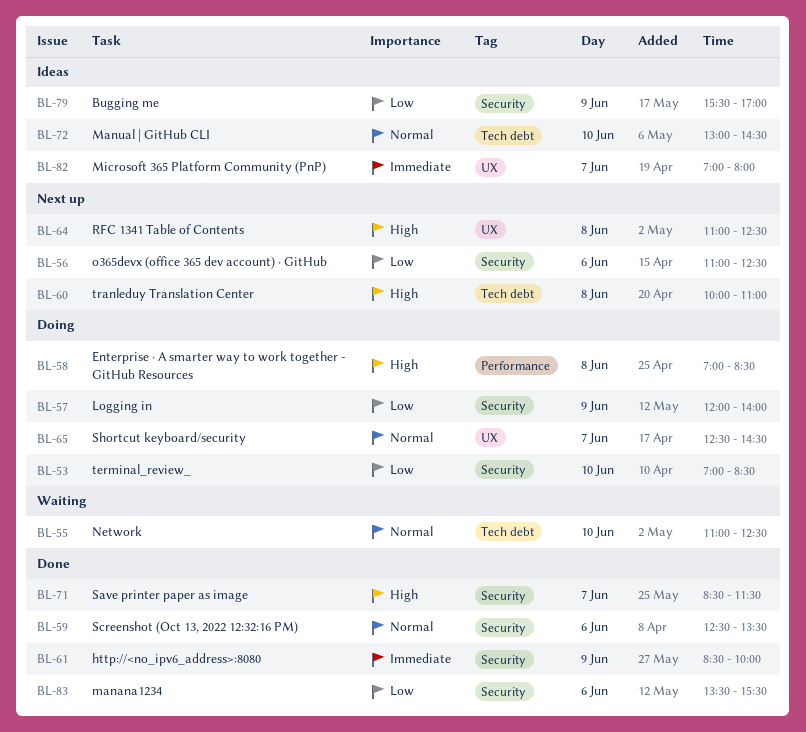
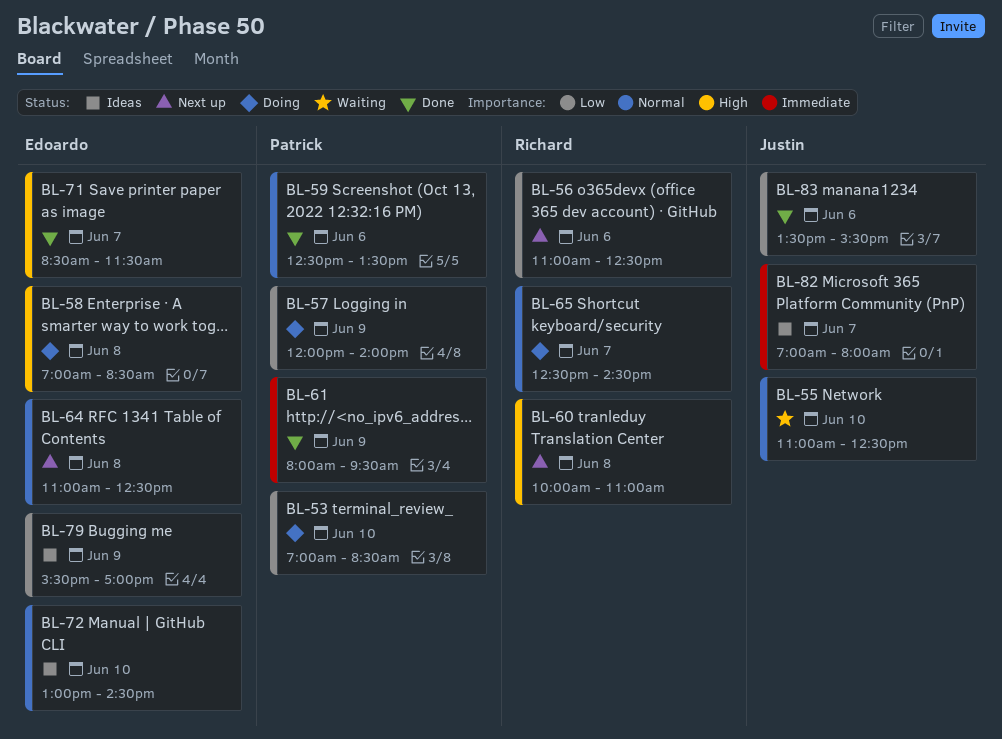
BL-61, begins: 08:30 -> 08:00
BL-61, ends: 10:00 -> 09:30
BL-64, priority: High -> Normal

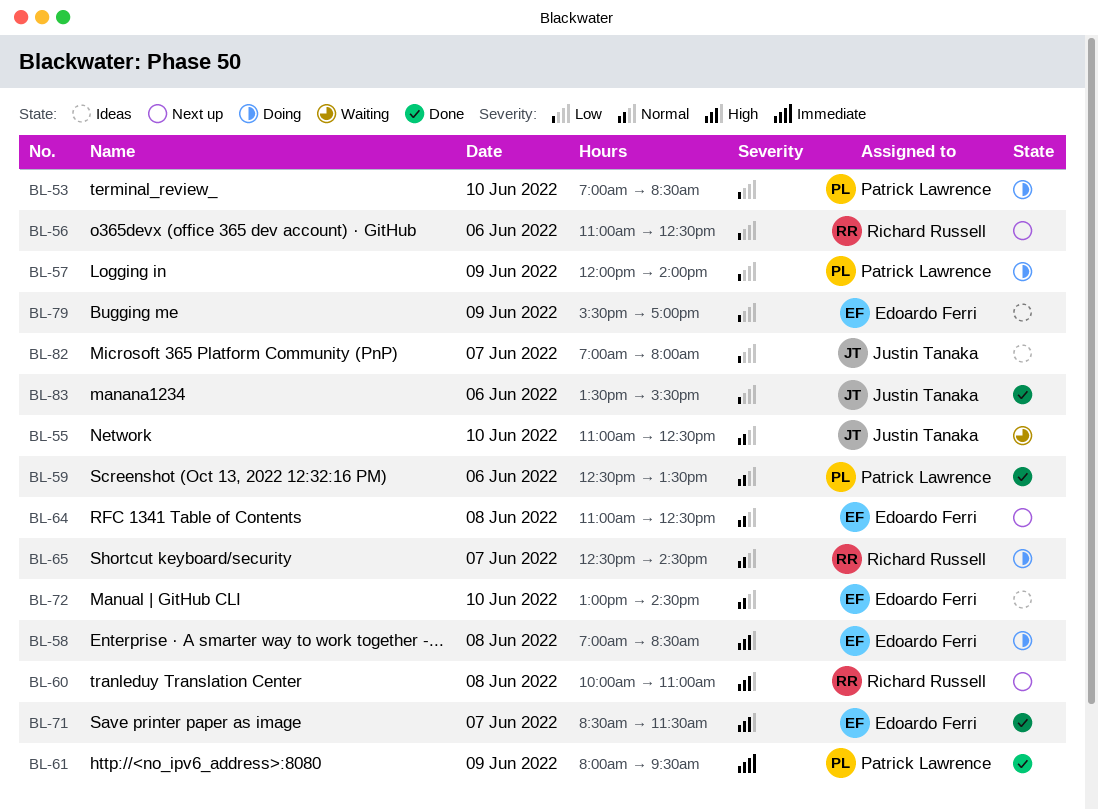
BL-82, priority: Immediate -> Low

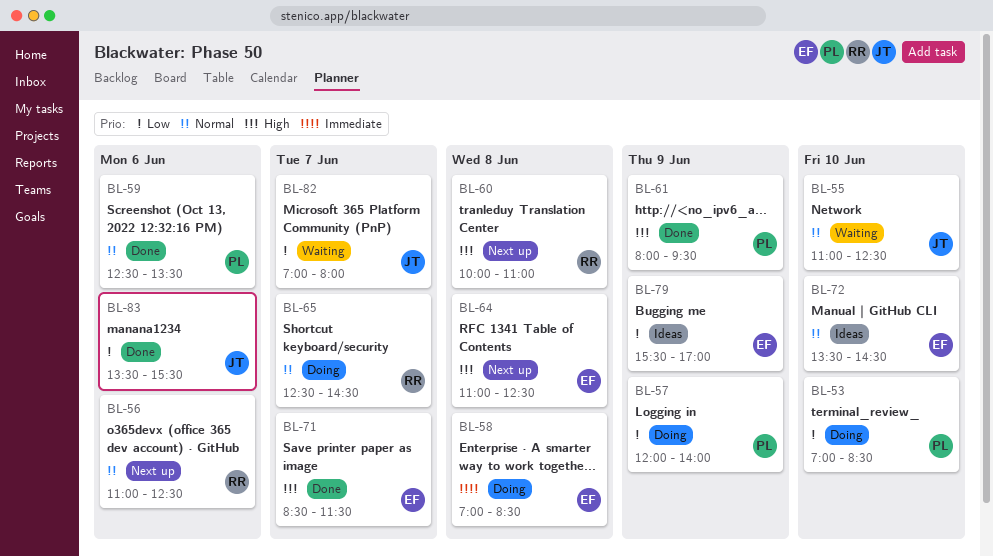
BL-56, priority: Low -> Normal
BL-58, priority: High -> Immediate
BL-61, priority: Immediate -> High
BL-64, priority: Normal -> High
BL-72, begins: 13:00 -> 13:30
BL-82, status: Ideas -> Waiting

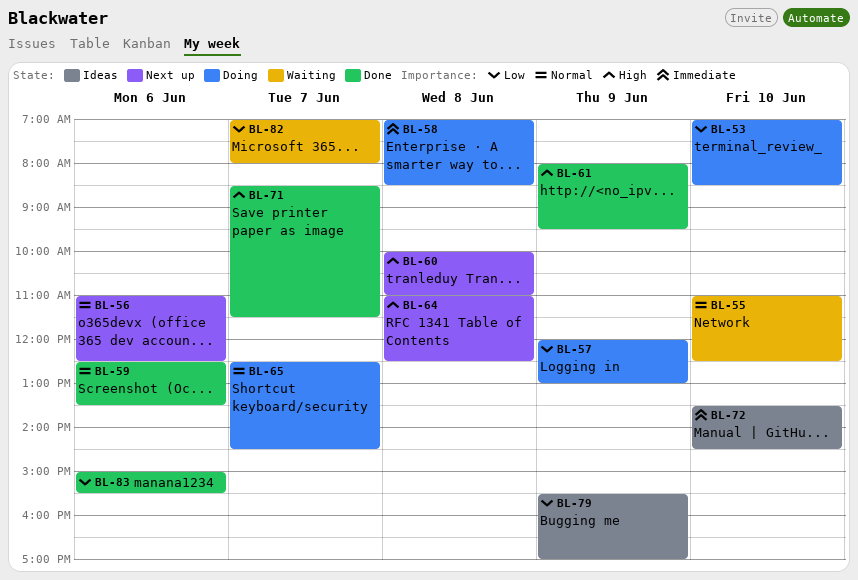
BL-57, ends: 14:00 -> 13:00
BL-72, priority: Normal -> Immediate
BL-83, begins: 13:30 -> 15:00

